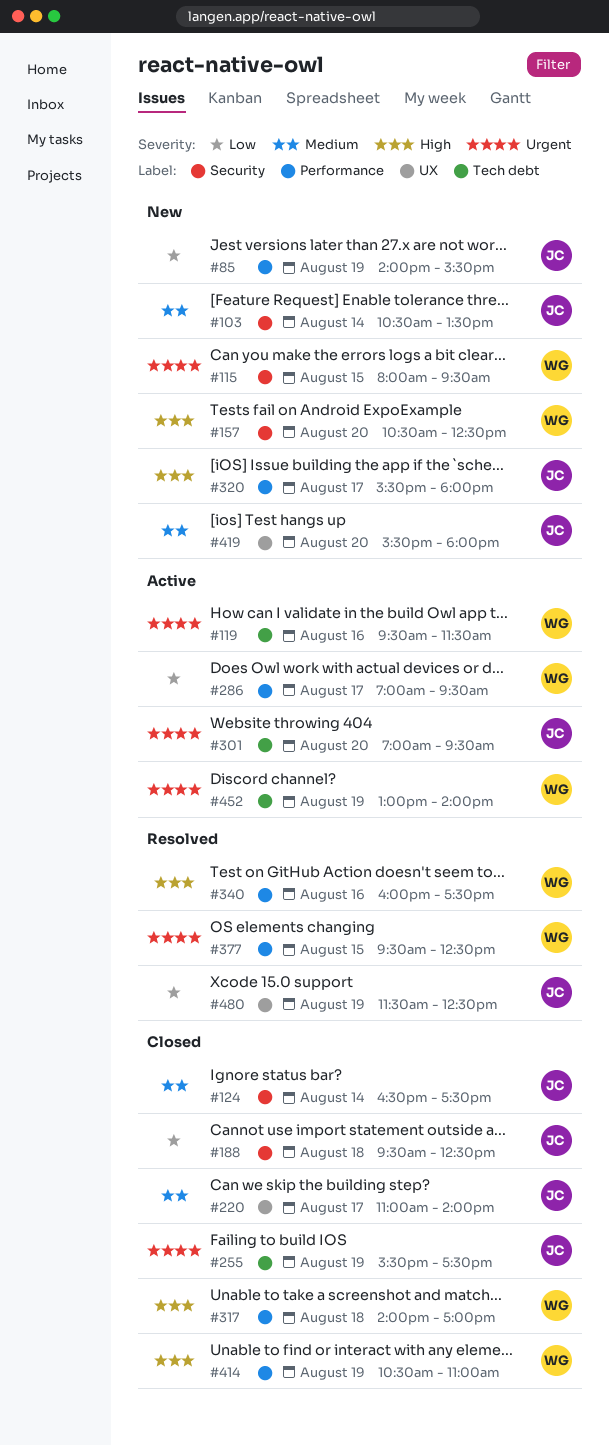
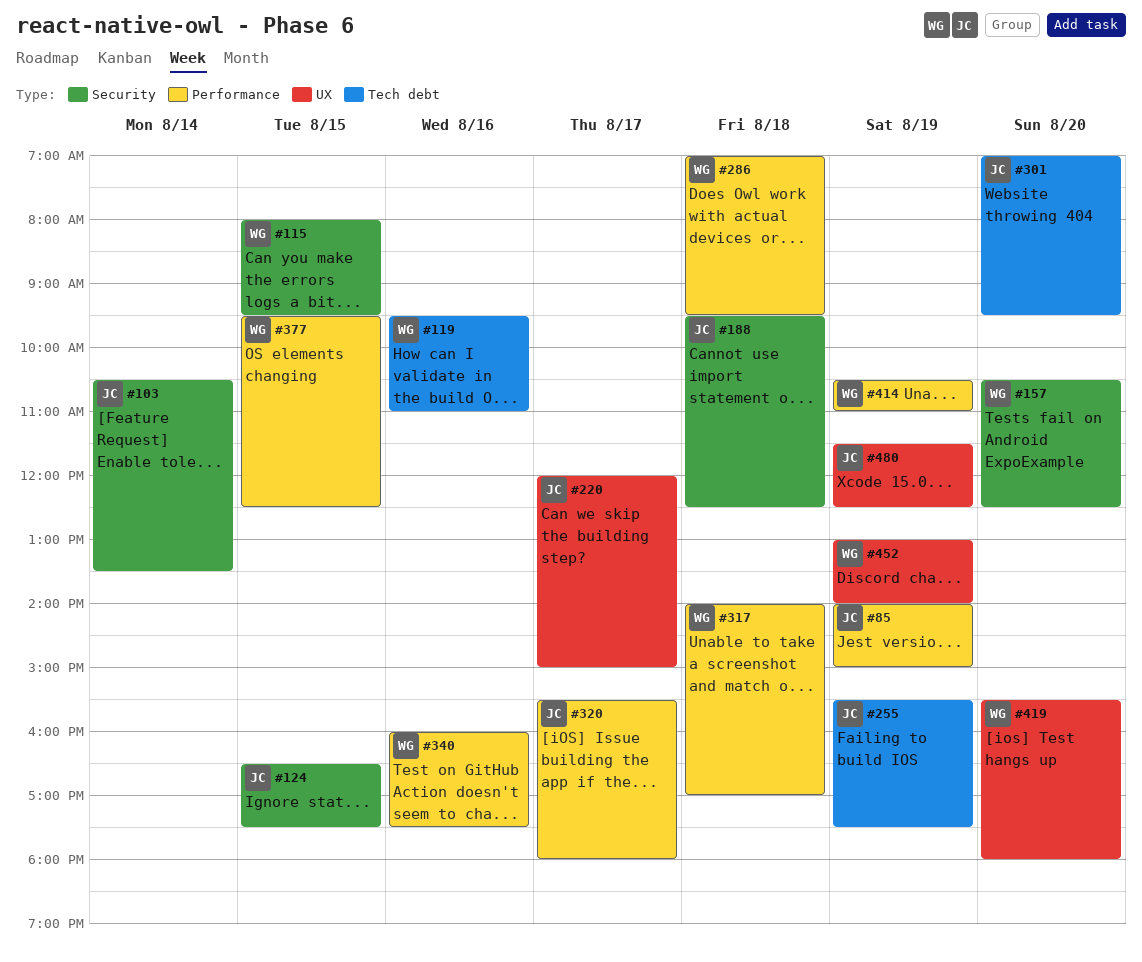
#85, ends: 15:30 -> 15:00
#119, ends: 11:30 -> 11:00
#124, day: Aug 14 -> Aug 15
#220, begins: 11:00 -> 12:00
#220, ends: 14:00 -> 15:00
#286, day: Aug 17 -> Aug 18
#419, owner: JC -> WG
#452, label: Tech debt -> UX

